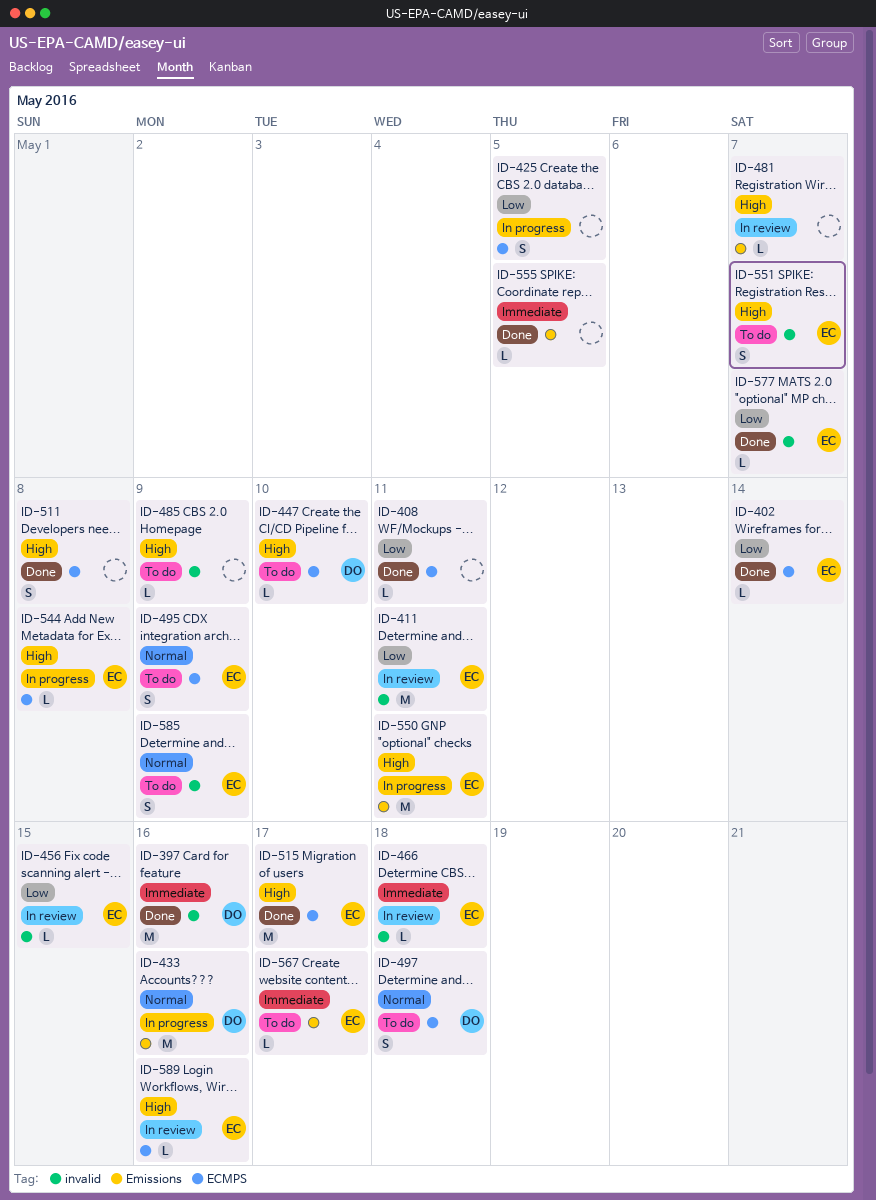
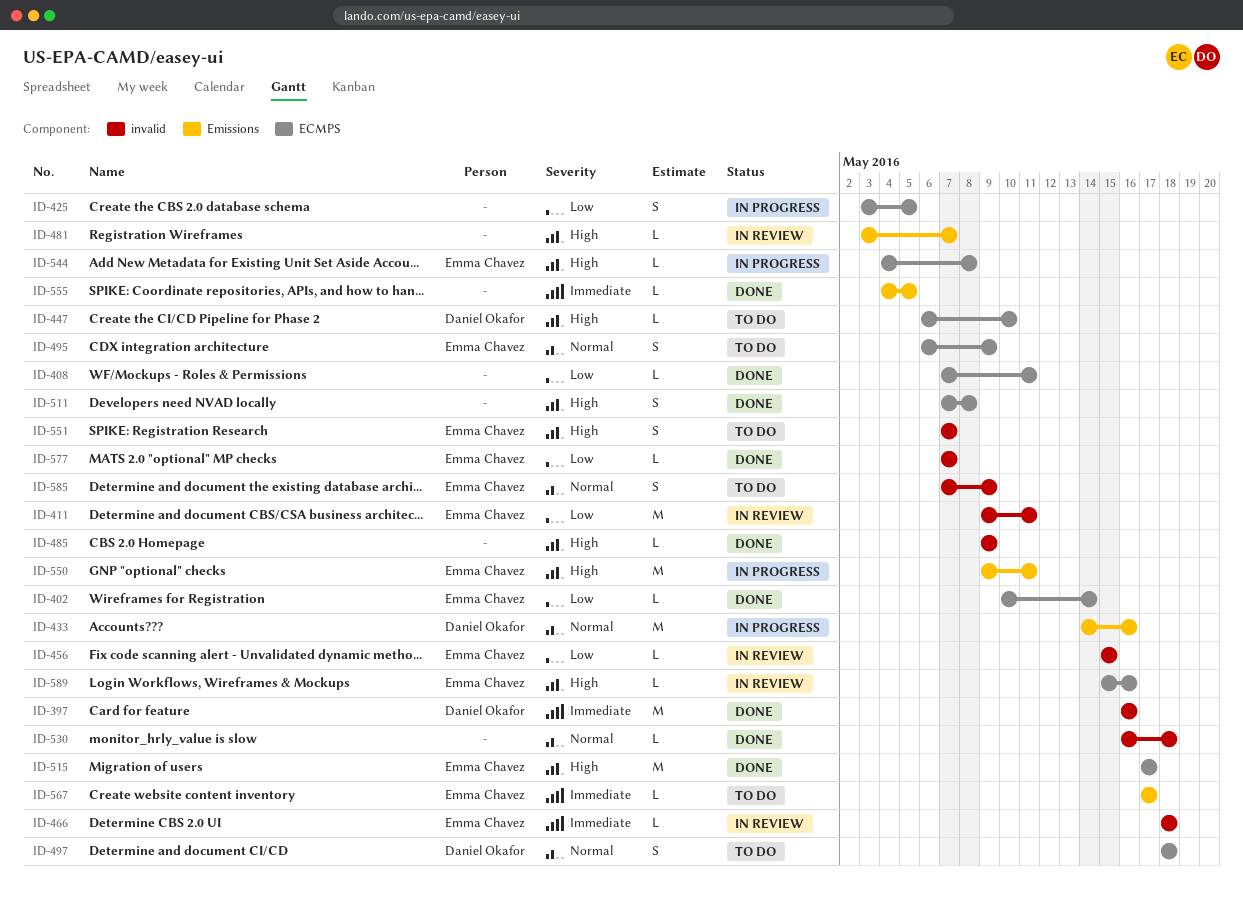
ID-485, status: To do -> Done
ID-530: none -> present

